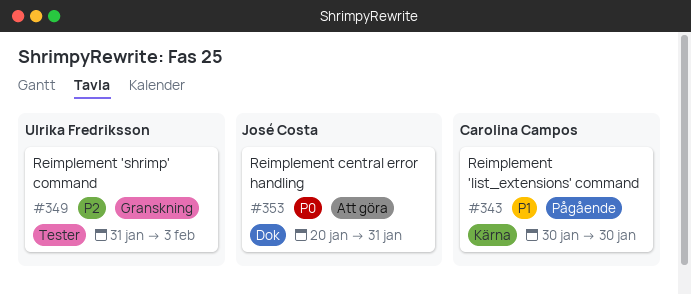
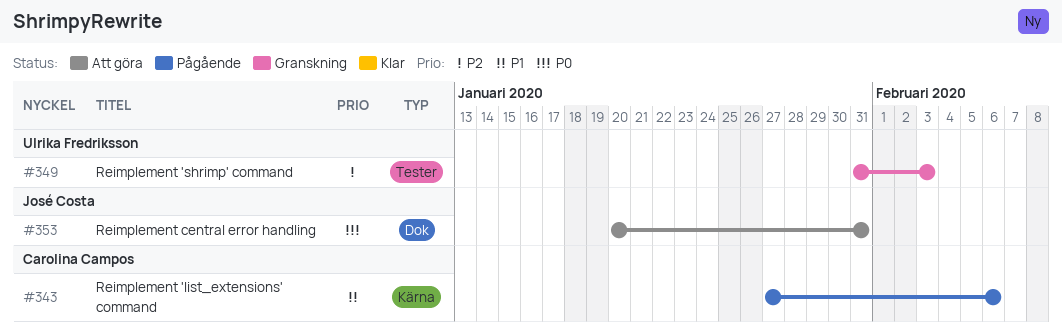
#343, start: Jan 30 -> Jan 27
#343, due: Jan 30 -> Feb 6

